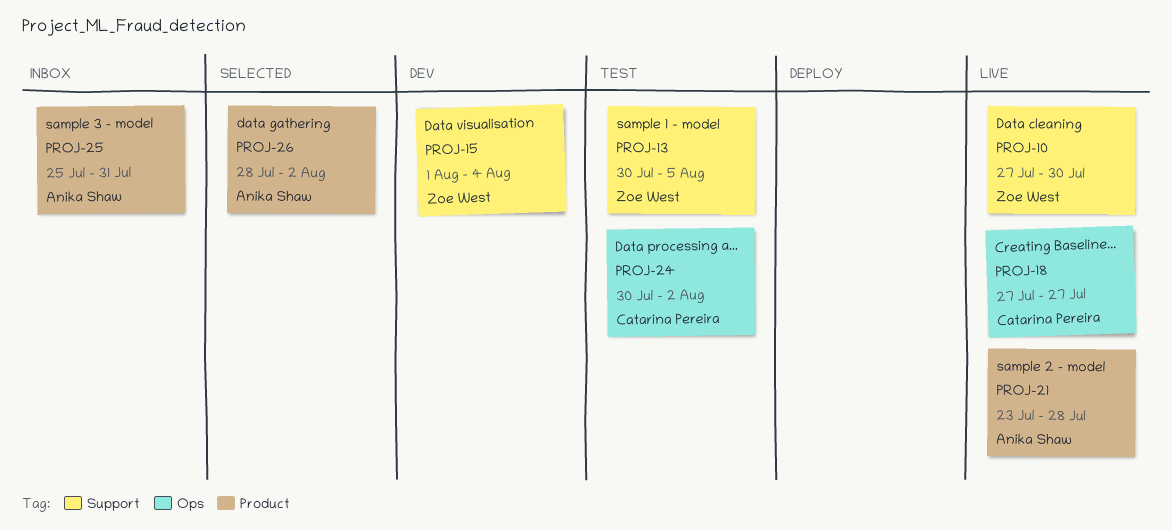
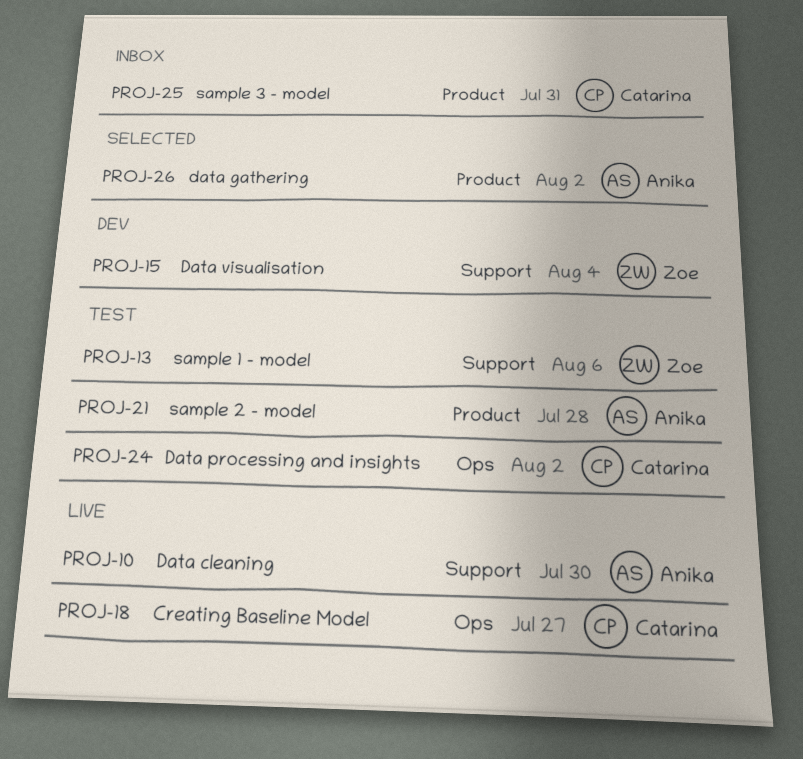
PROJ-10, owner: Zoe West -> Anika Shaw
PROJ-13, due: Aug 5 -> Aug 6
PROJ-21, status: Live -> Test
PROJ-25, owner: Anika Shaw -> Catarina Pereira

